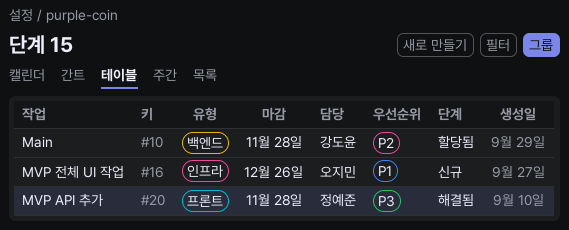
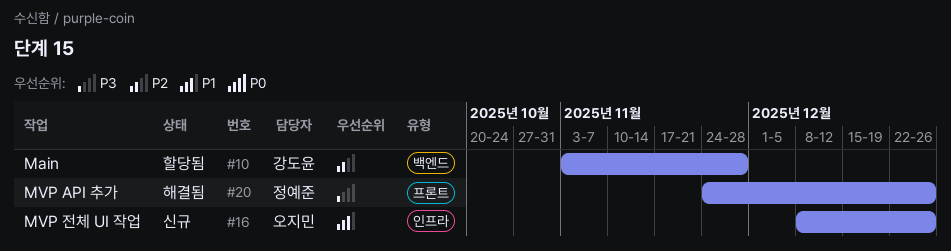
#20, due: Nov 28 -> Dec 26

